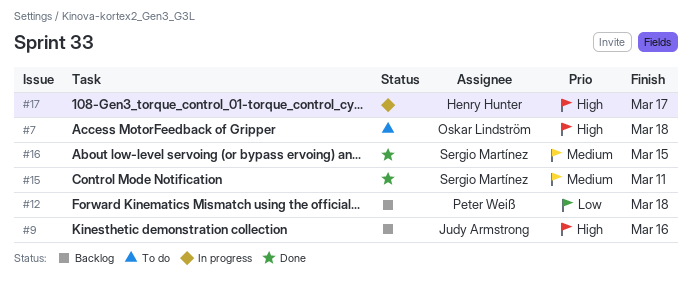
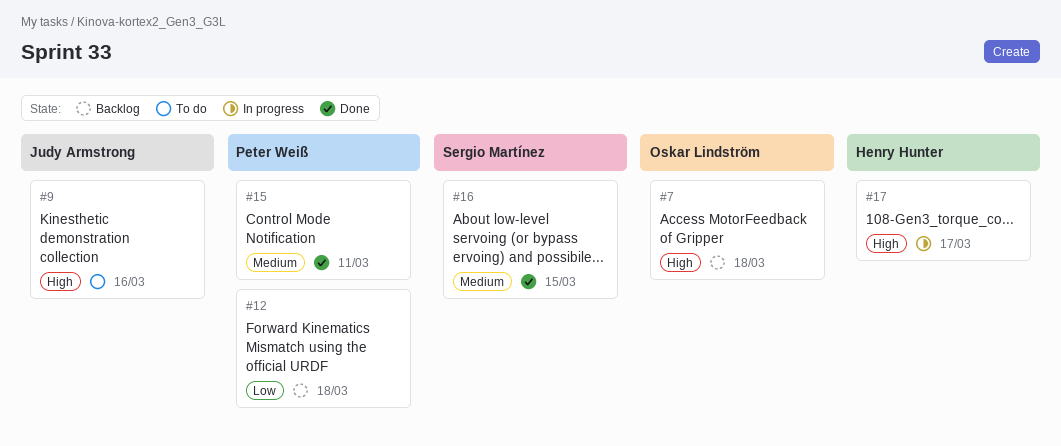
#7, status: To do -> Backlog
#9, status: Backlog -> To do
#15, owner: Sergio Martínez -> Peter Weiß

